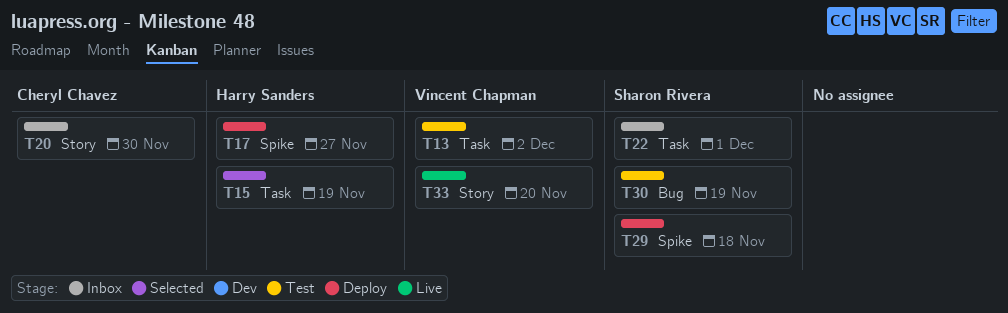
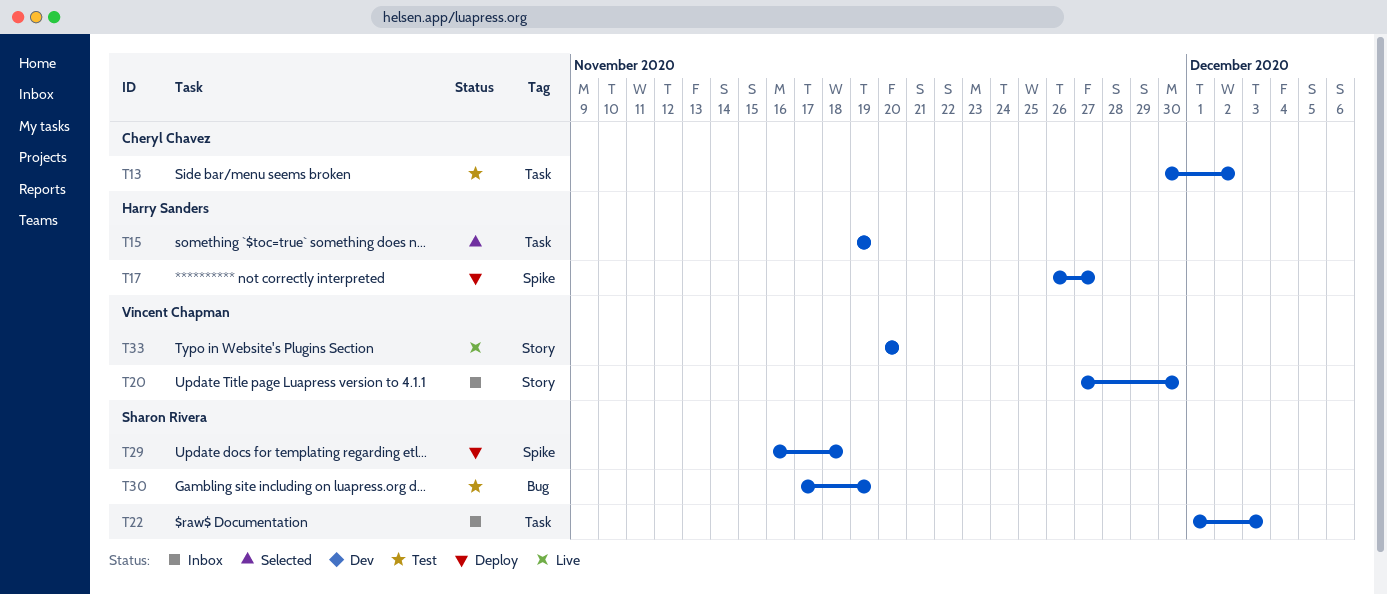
T13, owner: Vincent Chapman -> Cheryl Chavez
T20, owner: Cheryl Chavez -> Vincent Chapman
T22, due: Dec 1 -> Dec 3

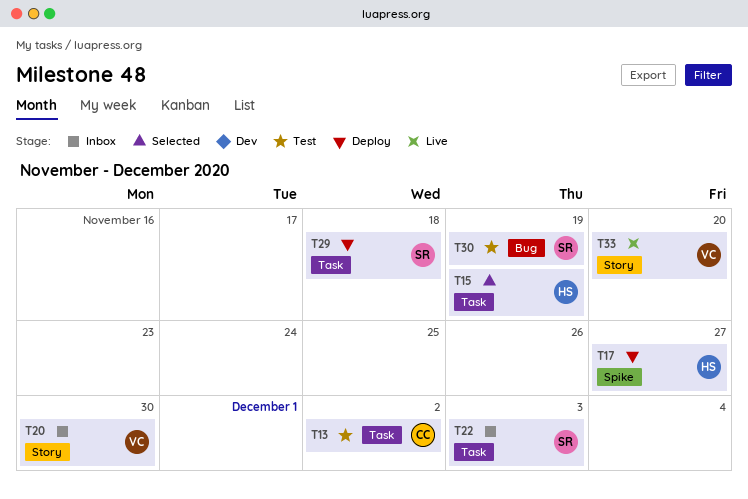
T29, label: Spike -> Task

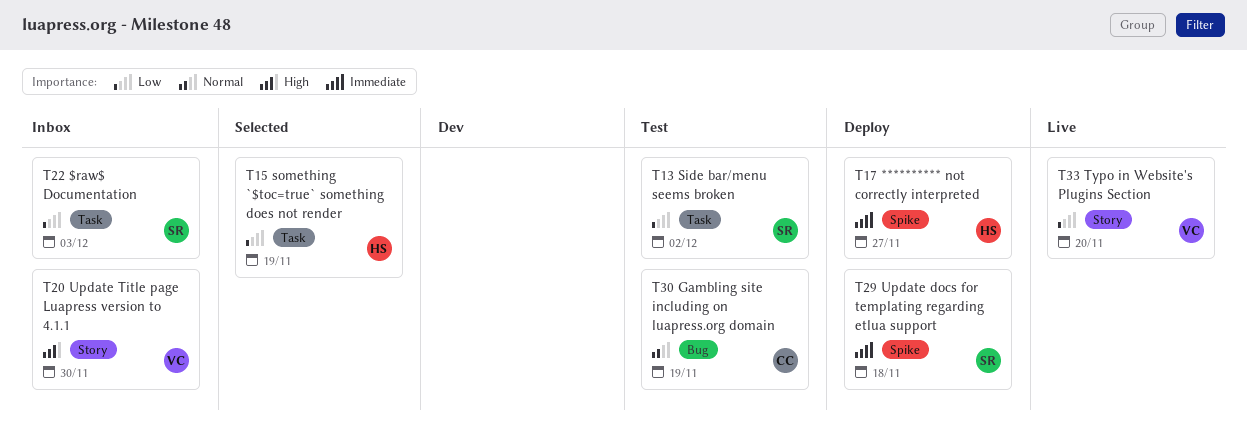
T13, owner: CC -> SR
T29, label: Task -> Spike
T30, owner: SR -> CC

